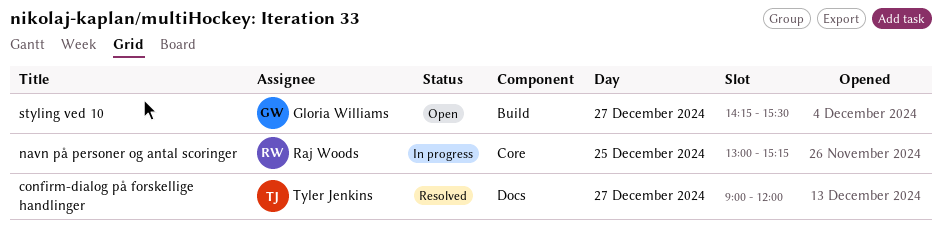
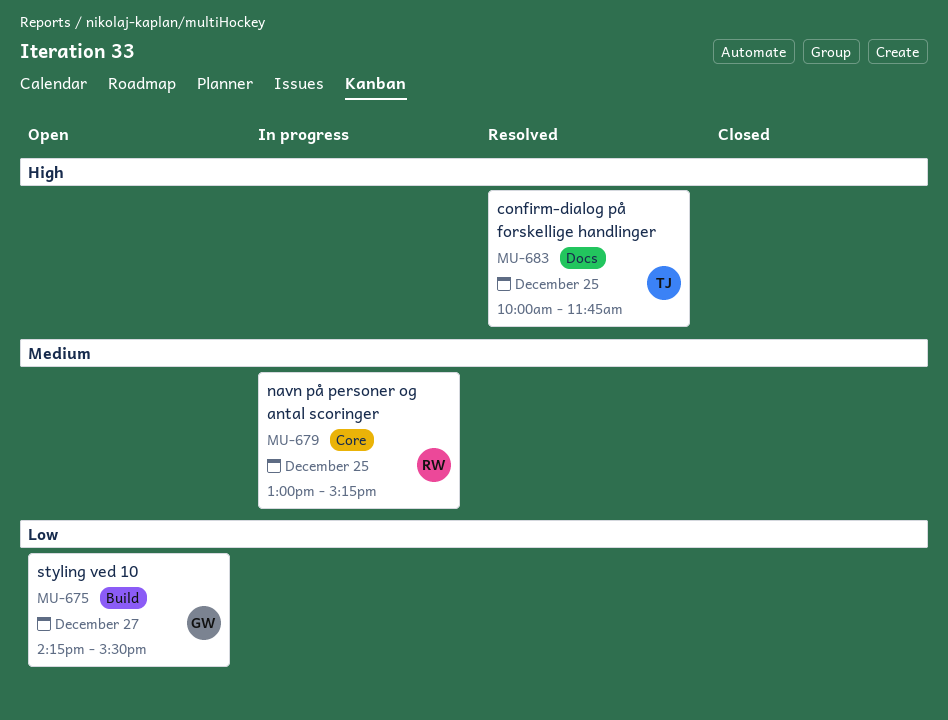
confirm-dialog på forskellige handlinger, day: Dec 27 -> Dec 25
confirm-dialog på forskellige handlinger, begins: 09:00 -> 10:00
confirm-dialog på forskellige handlinger, ends: 12:00 -> 11:45

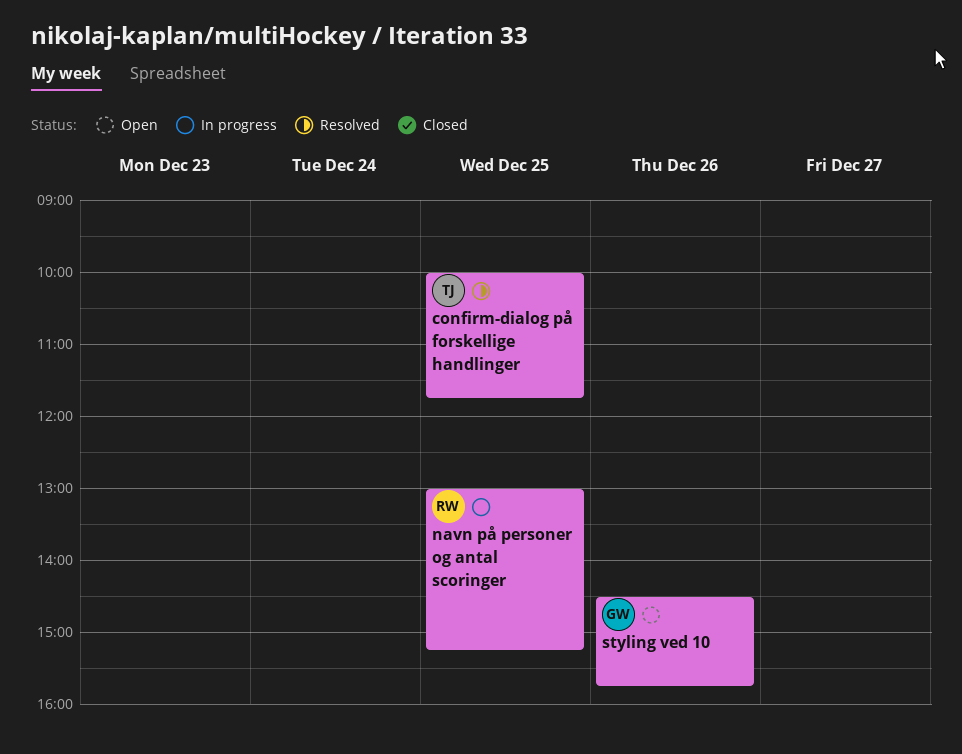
styling ved 10, day: Dec 27 -> Dec 26
styling ved 10, begins: 14:15 -> 14:30
styling ved 10, ends: 15:30 -> 15:45

